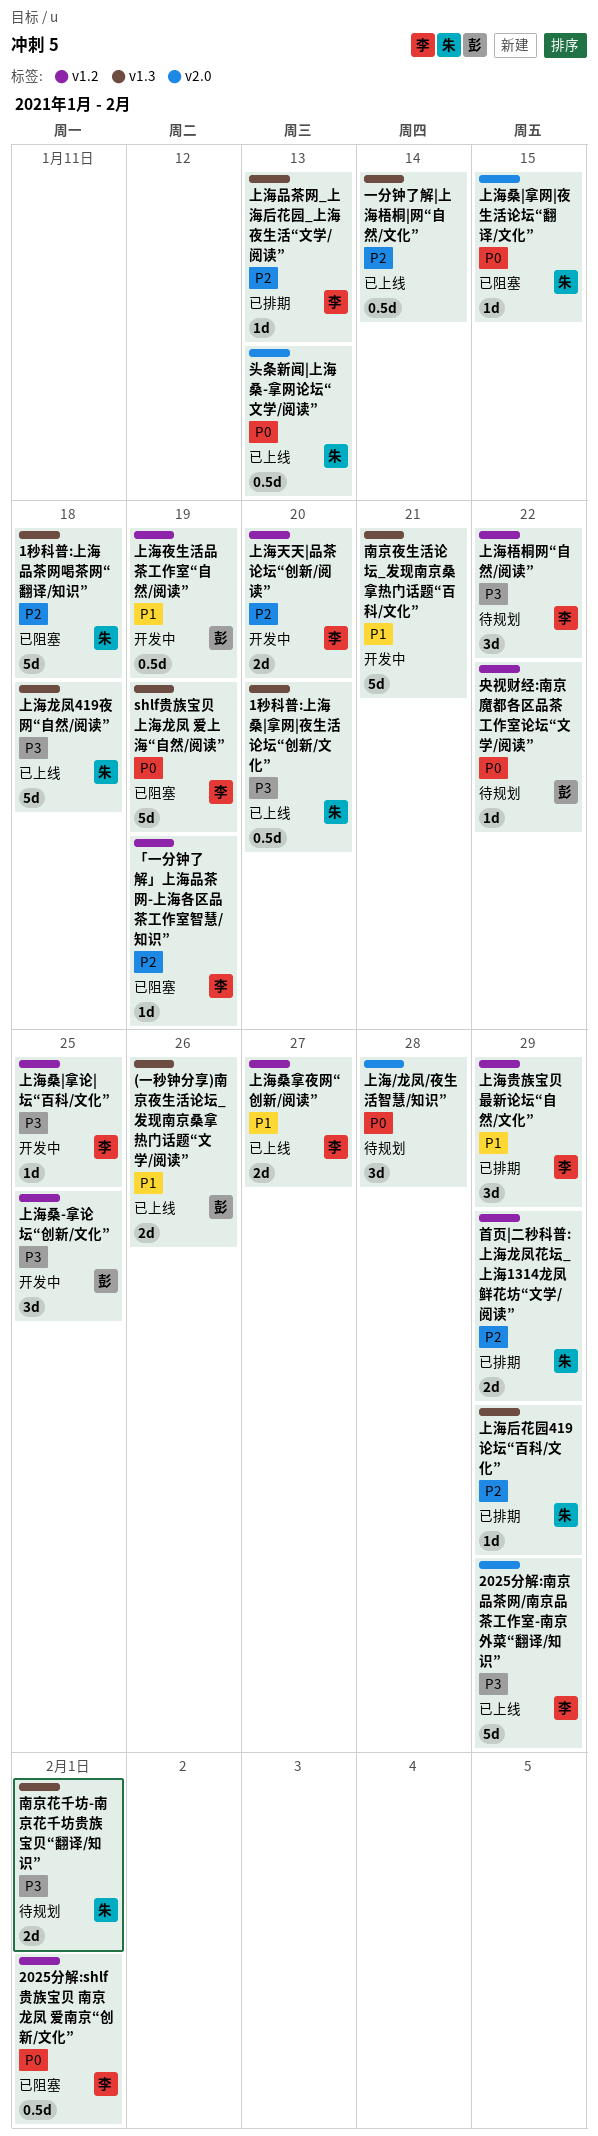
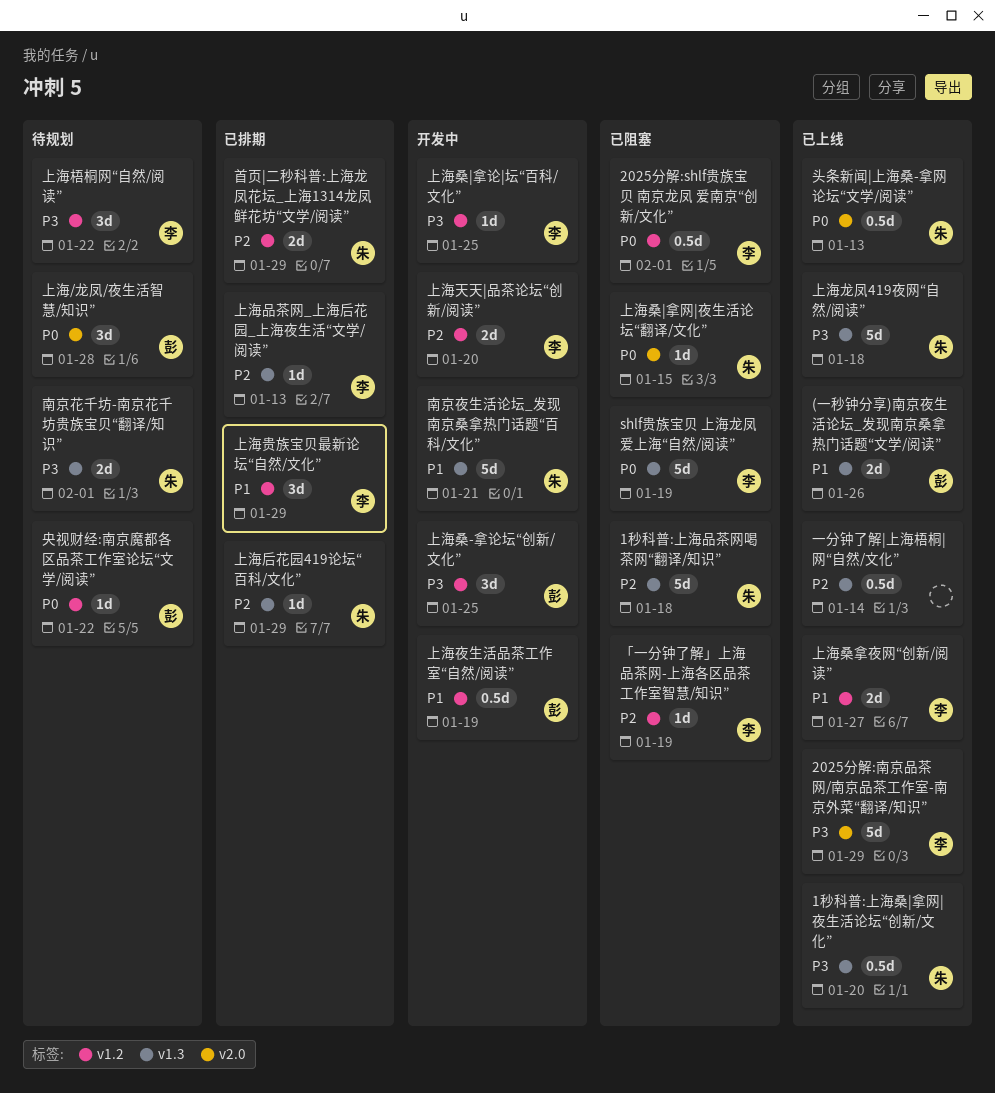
上海/龙凤/夜生活智慧/知识”, owner: none -> 彭
南京夜生活论坛_发现南京桑拿热门话题“百科/文化”, owner: none -> 朱

